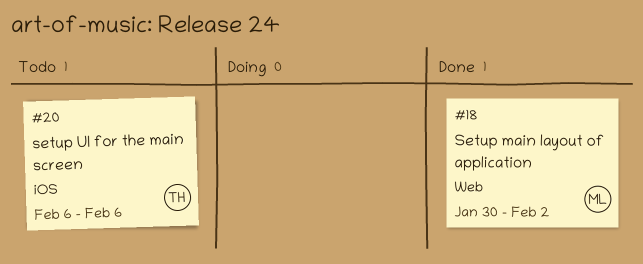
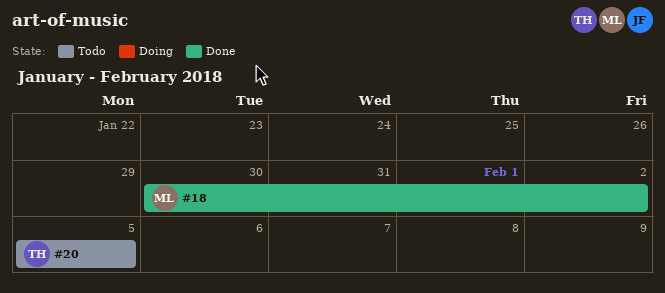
#20, start: Feb 6 -> Feb 5
#20, due: Feb 6 -> Feb 5

